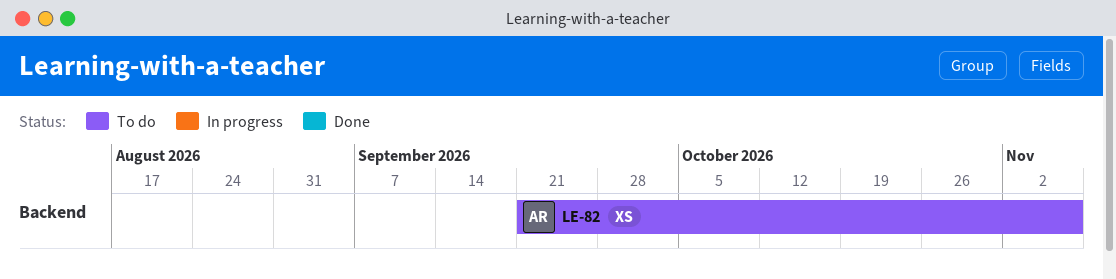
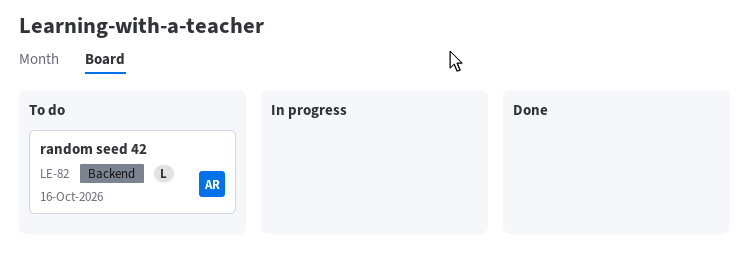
LE-82, estimate: XS -> L
LE-82, due: Nov 6 -> Oct 16

